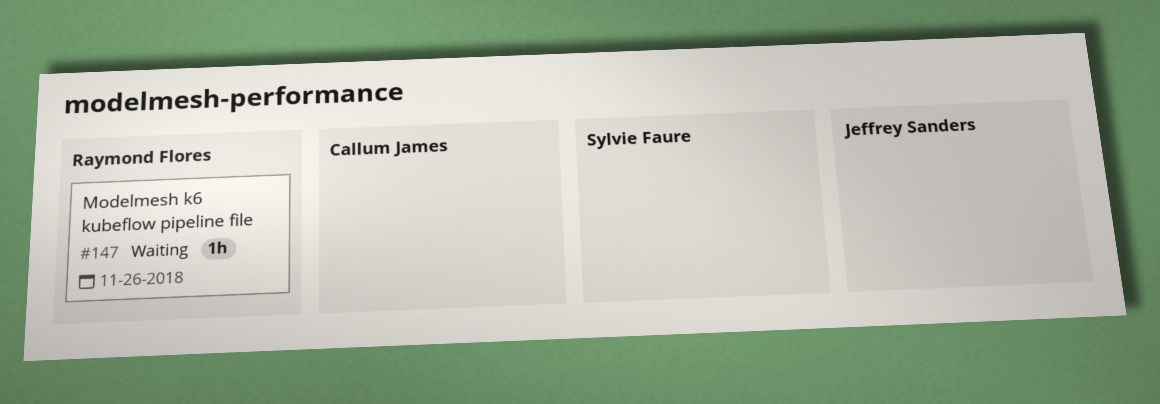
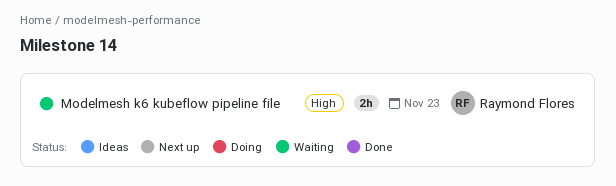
Modelmesh k6 kubeflow pipeline file, estimate: 1h -> 2h
Modelmesh k6 kubeflow pipeline file, due: Nov 26 -> Nov 23

